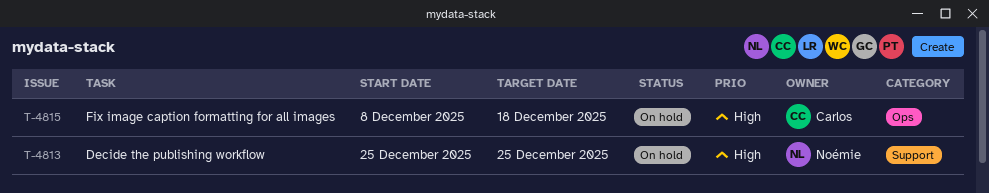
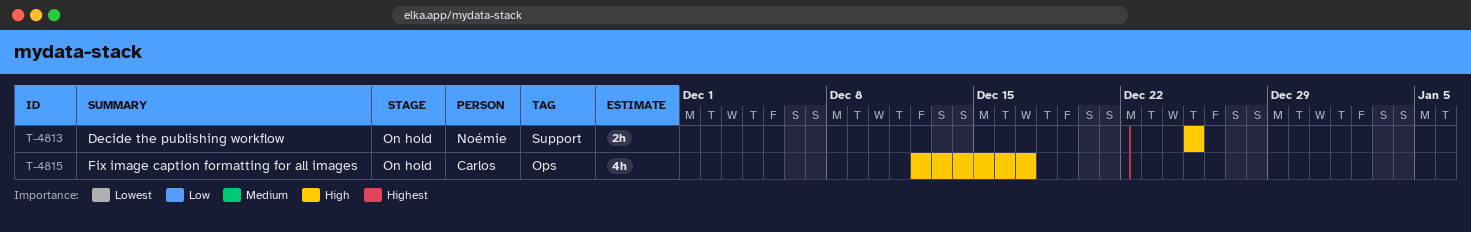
T-4815, start: Dec 8 -> Dec 12
T-4815, due: Dec 18 -> Dec 17

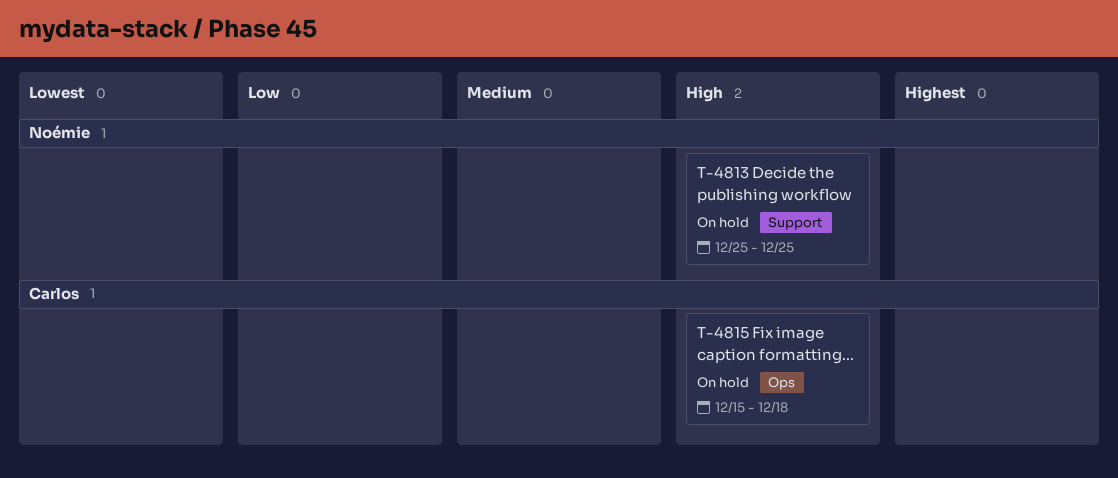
T-4815, start: Dec 12 -> Dec 15
T-4815, due: Dec 17 -> Dec 18

